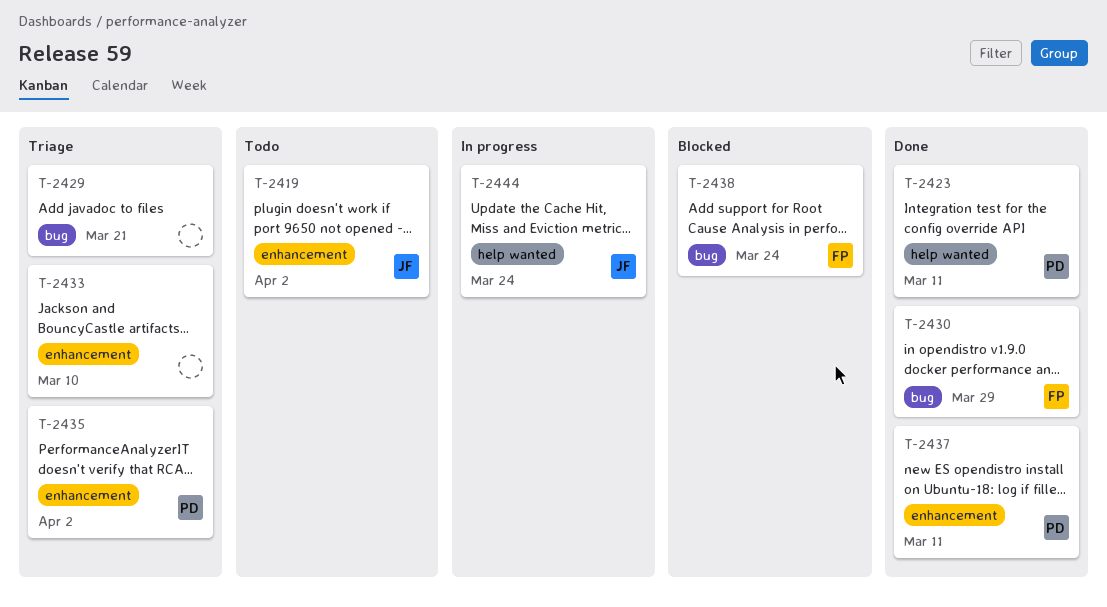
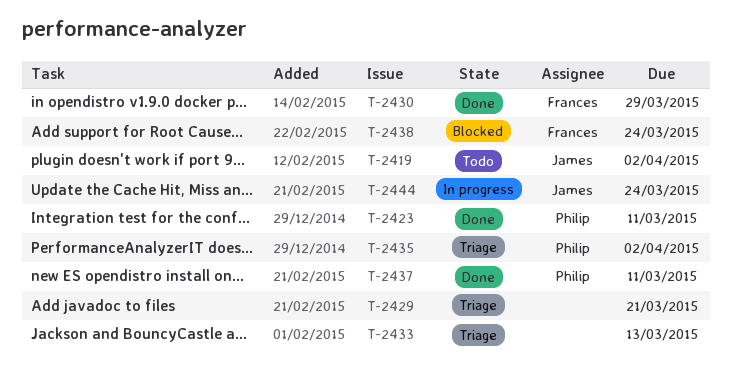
T-2433, due: Mar 10 -> Mar 13

